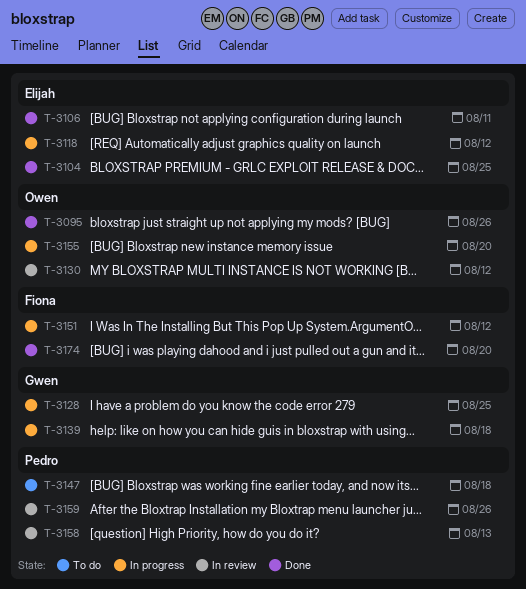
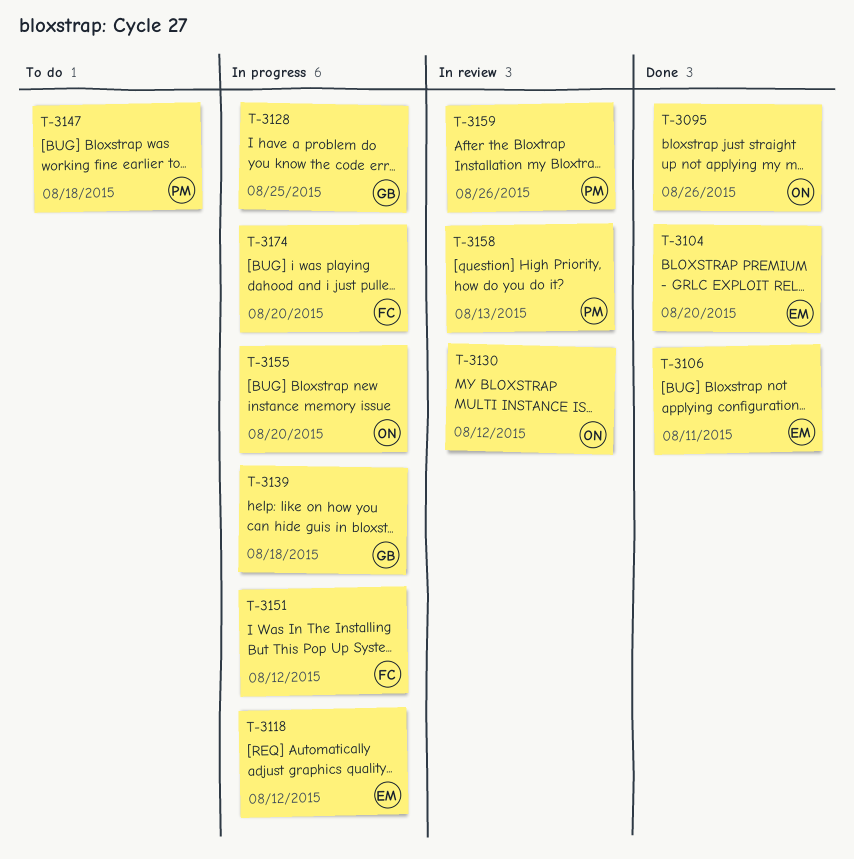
T-3104, due: Aug 25 -> Aug 20
T-3174, status: Done -> In progress

